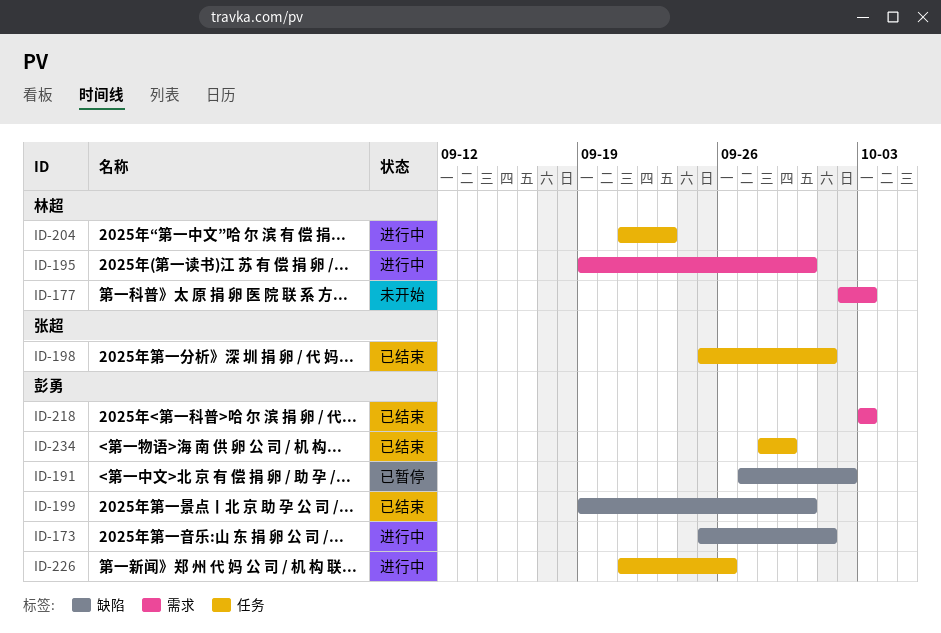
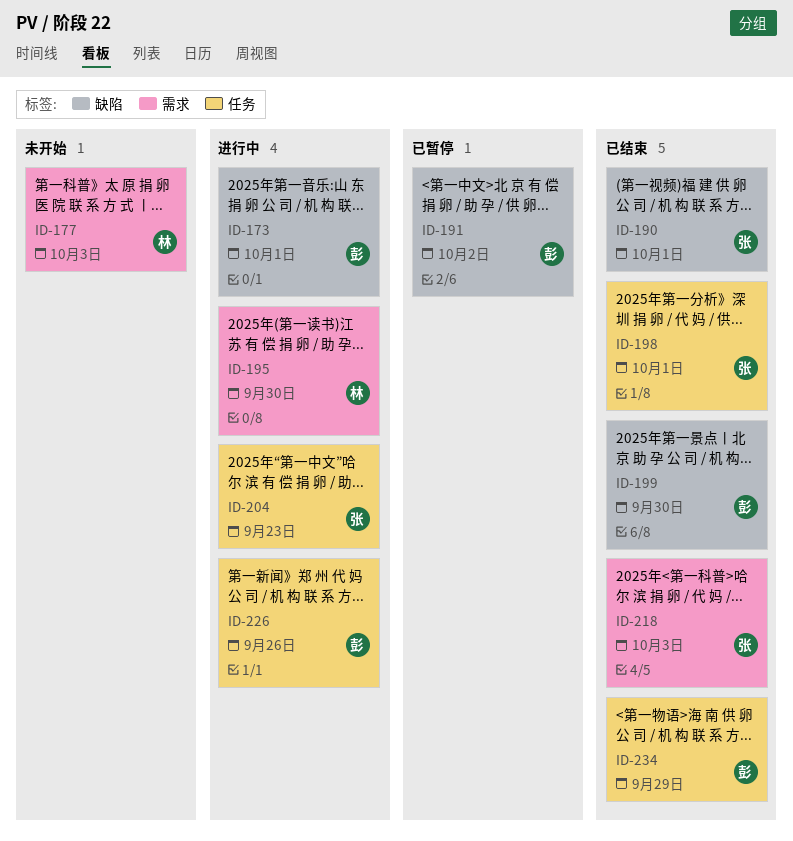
ID-190: none -> present
ID-204, owner: 林超 -> 张超
ID-218, owner: 彭勇 -> 张超

